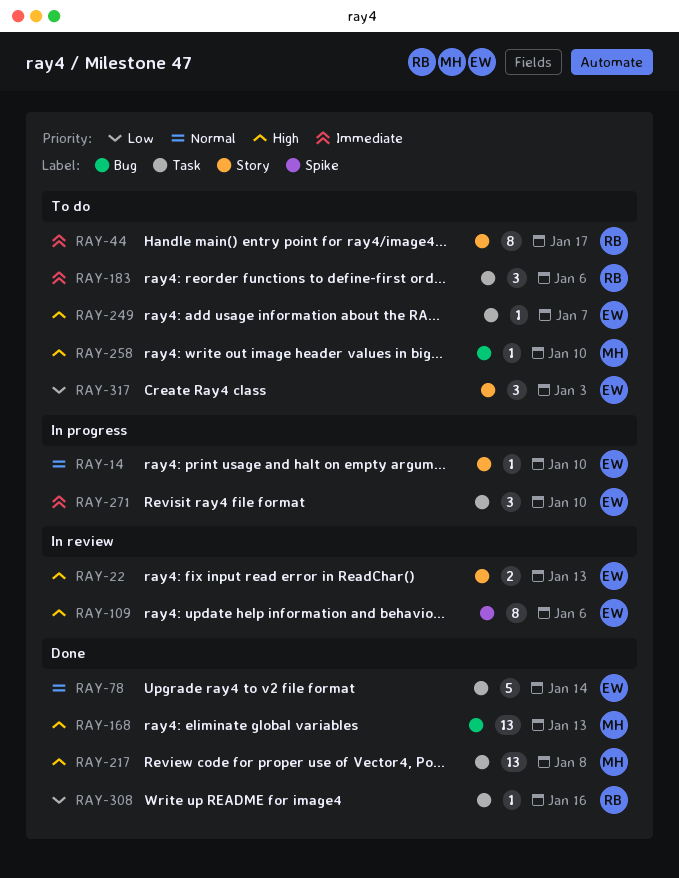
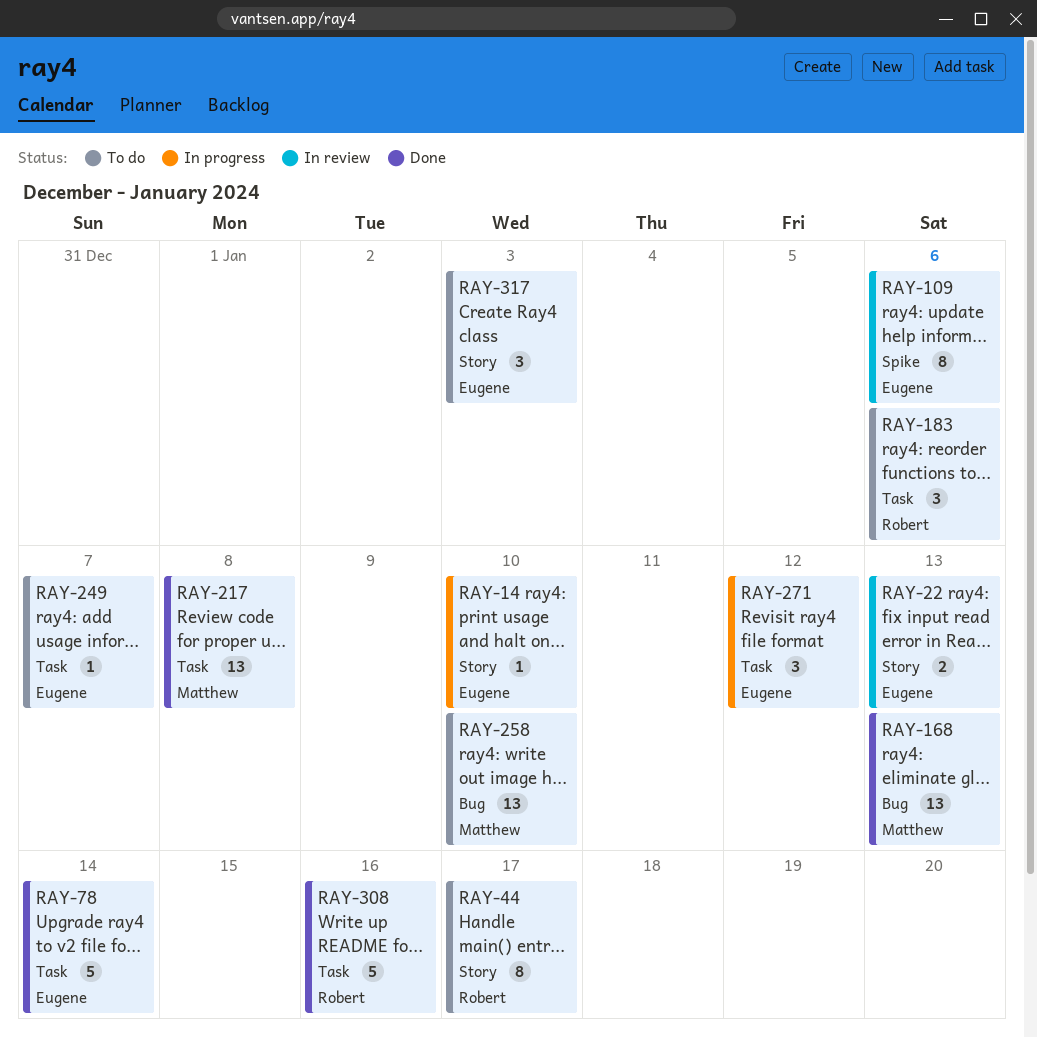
RAY-258, estimate: 1 -> 13
RAY-271, due: Jan 10 -> Jan 12
RAY-308, estimate: 1 -> 5

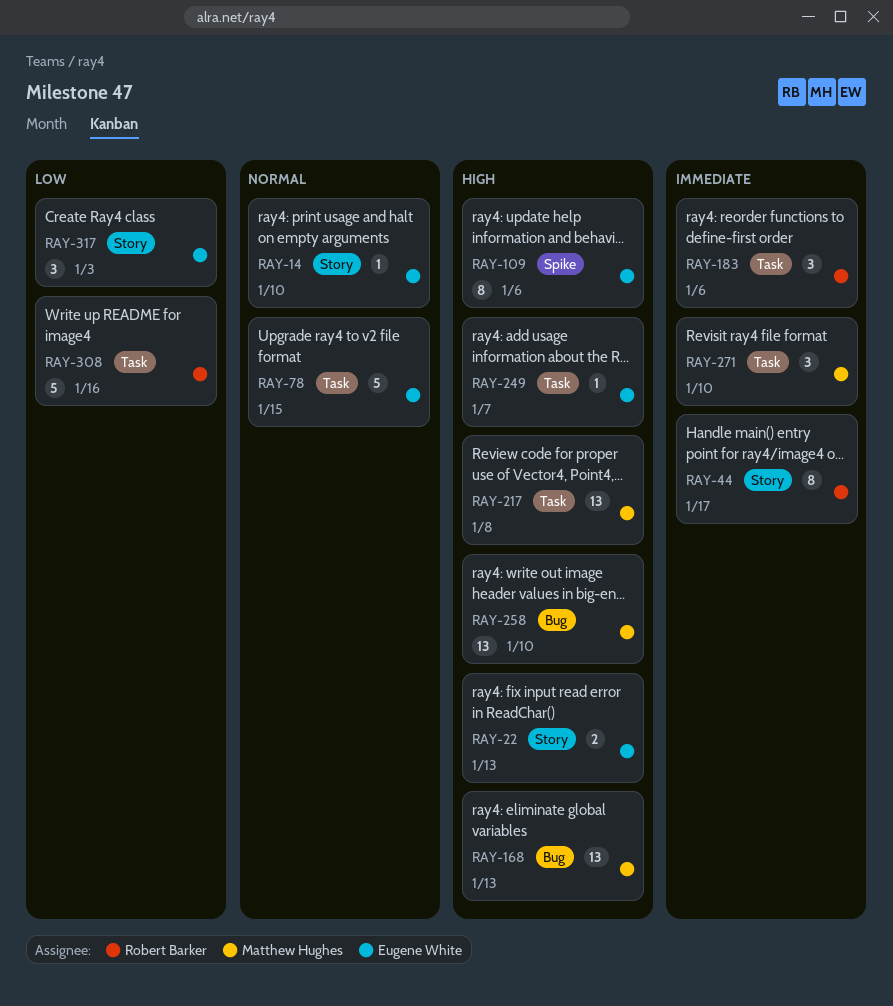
RAY-78, due: Jan 14 -> Jan 15
RAY-271, owner: Eugene White -> Matthew Hughes
RAY-271, due: Jan 12 -> Jan 10

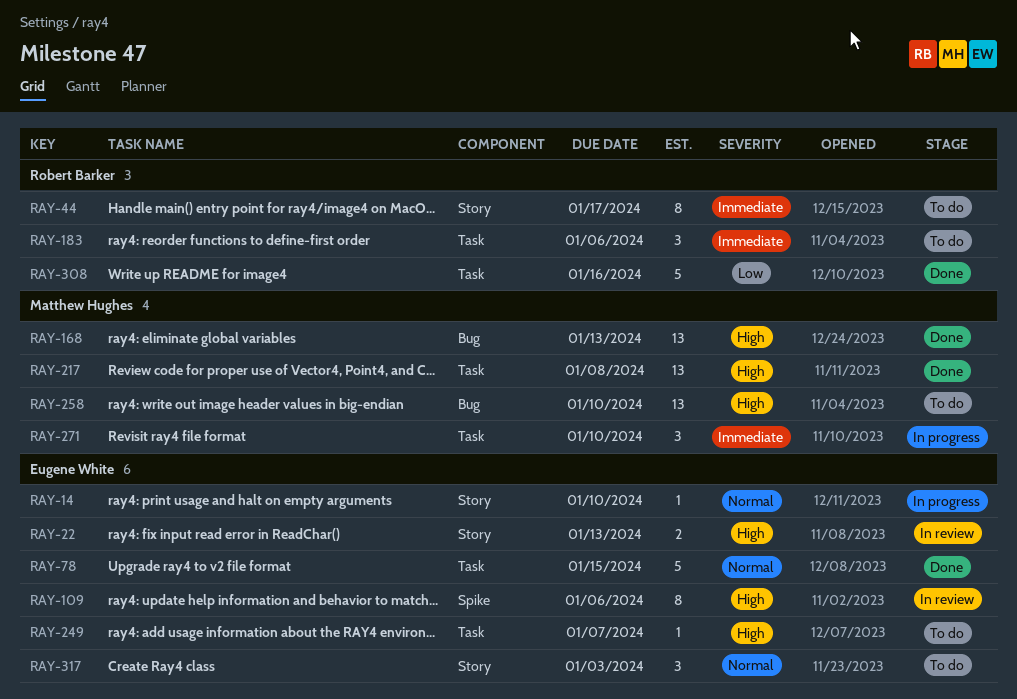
RAY-317, priority: Low -> Normal

